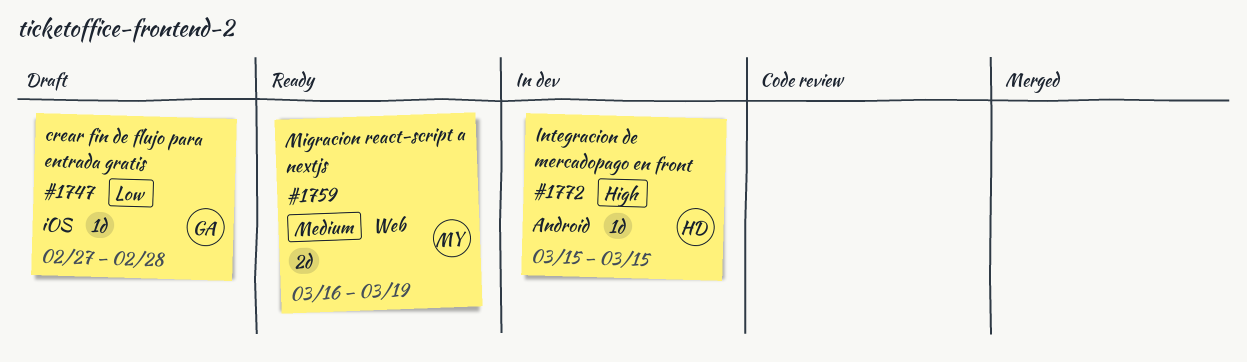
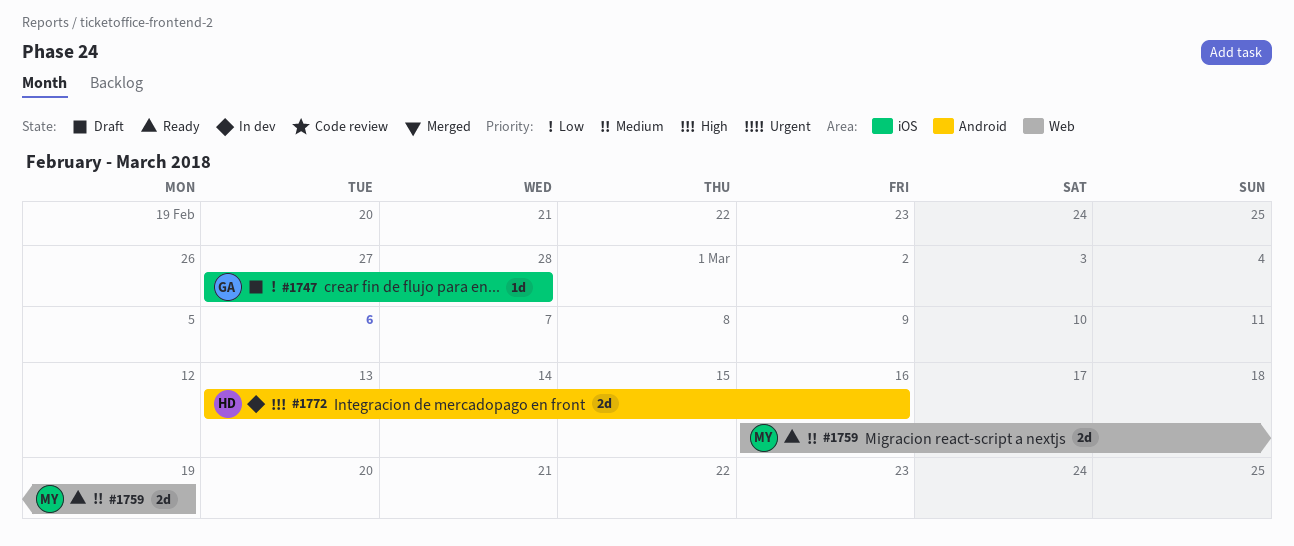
#1772, estimate: 1d -> 2d
#1772, start: Mar 15 -> Mar 13
#1772, due: Mar 15 -> Mar 16

